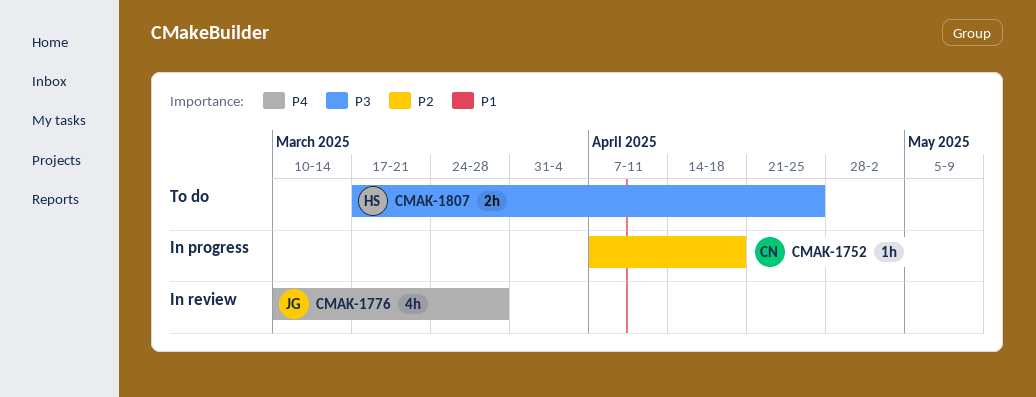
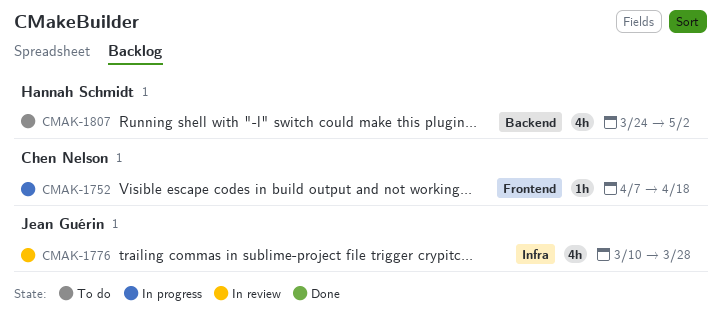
CMAK-1807, estimate: 2h -> 4h
CMAK-1807, start: Mar 17 -> Mar 24
CMAK-1807, due: Apr 25 -> May 2

